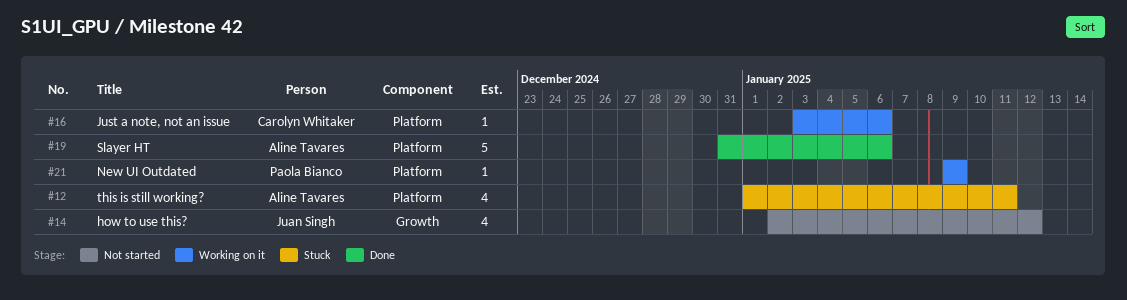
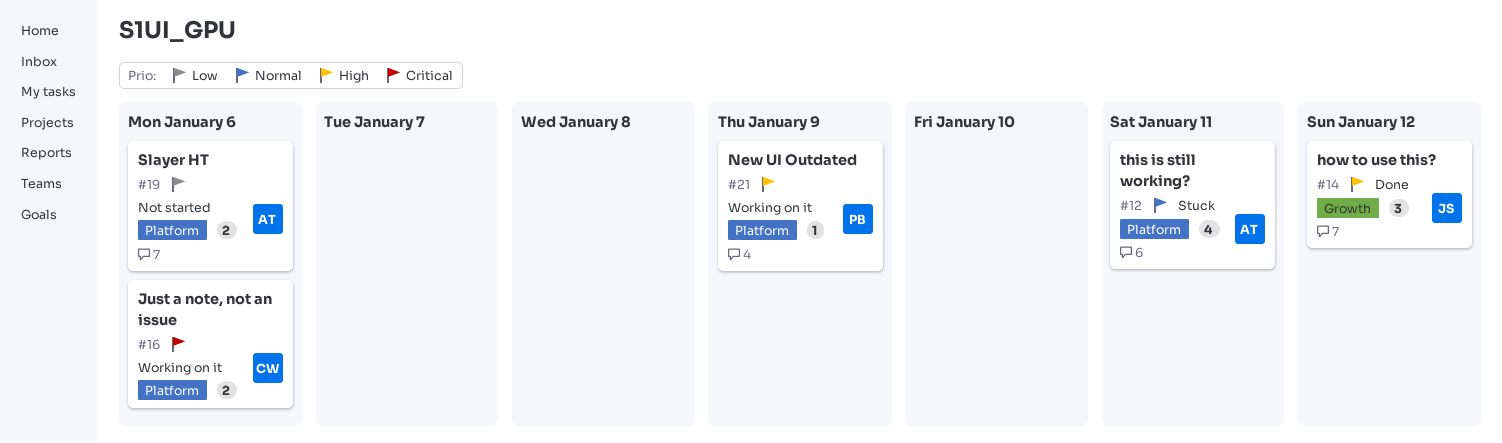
#14, status: Not started -> Done
#14, estimate: 4 -> 3
#16, estimate: 1 -> 2
#19, status: Done -> Not started
#19, estimate: 5 -> 2

